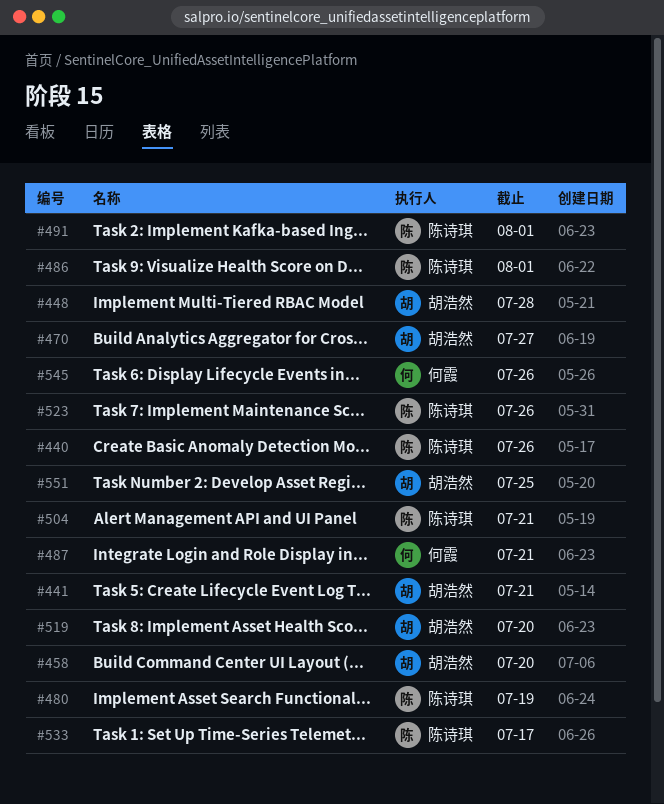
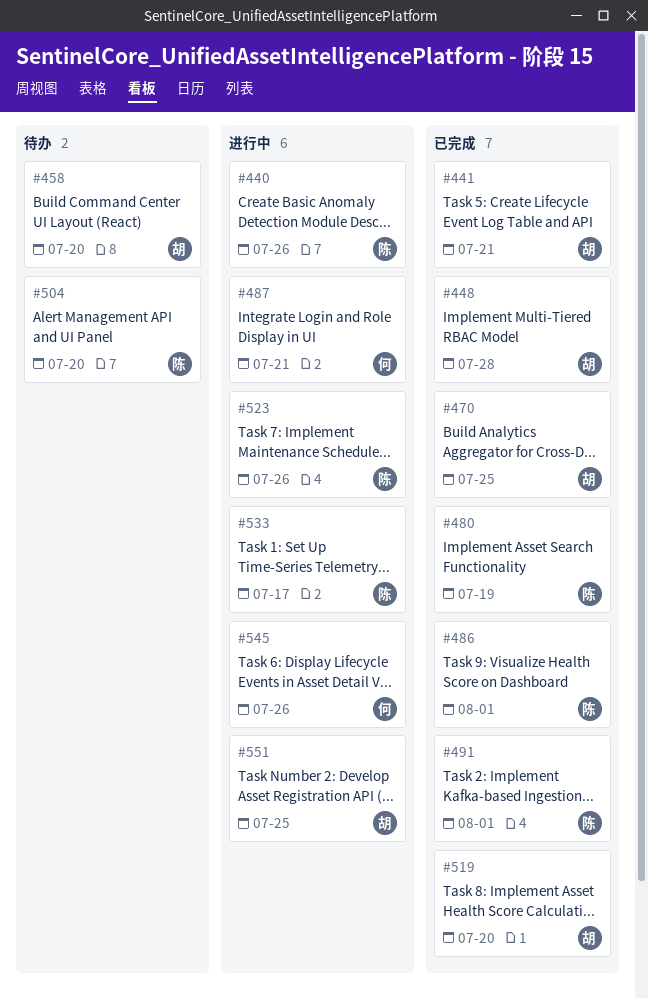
#470, due: Jul 27 -> Jul 25
#504, due: Jul 21 -> Jul 20

